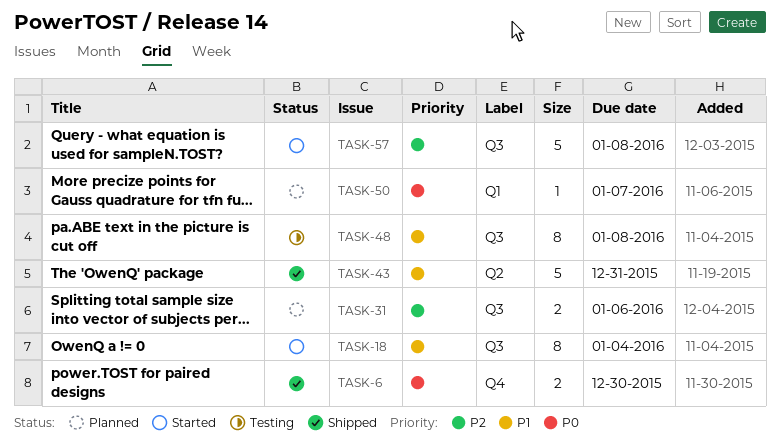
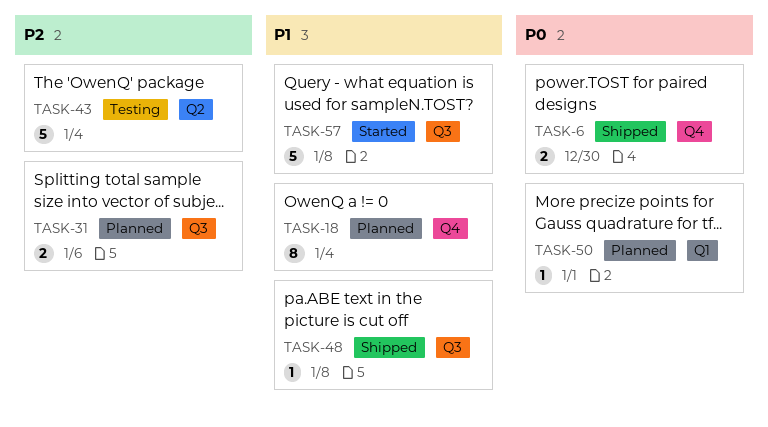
TASK-18, status: Started -> Planned
TASK-18, label: Q3 -> Q4
TASK-43, status: Shipped -> Testing
TASK-43, priority: P1 -> P2
TASK-43, due: Dec 31 -> Jan 4
TASK-48, status: Testing -> Shipped
TASK-48, estimate: 8 -> 1
TASK-50, due: Jan 7 -> Jan 1
TASK-57, priority: P2 -> P1

